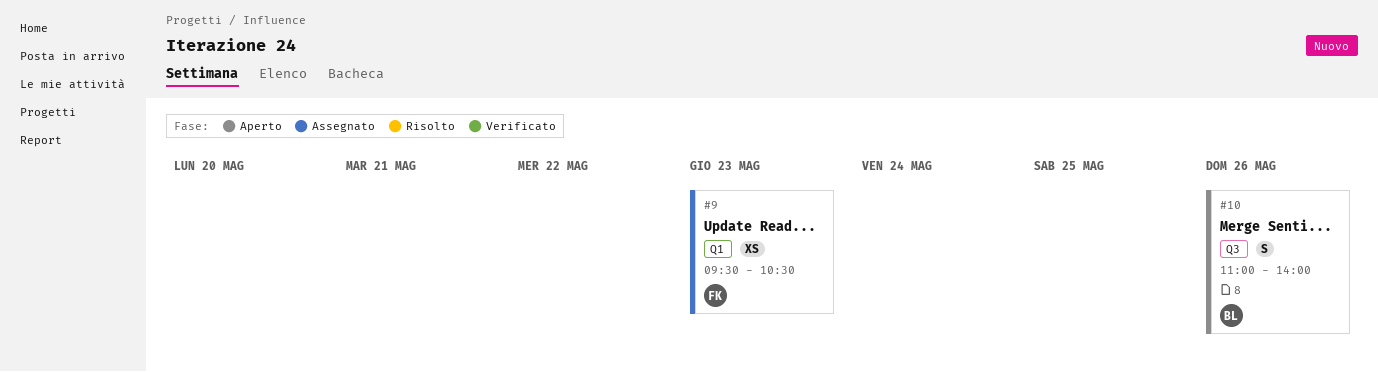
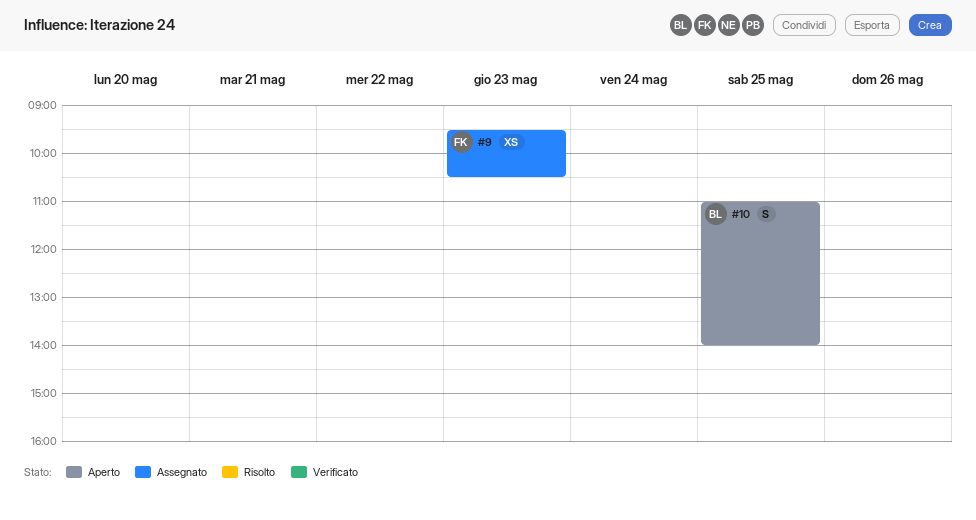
#10, day: May 26 -> May 25

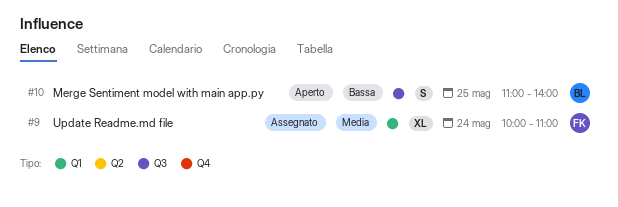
#9, estimate: XS -> XL
#9, day: May 23 -> May 24
#9, begins: 09:30 -> 10:00
#9, ends: 10:30 -> 11:00

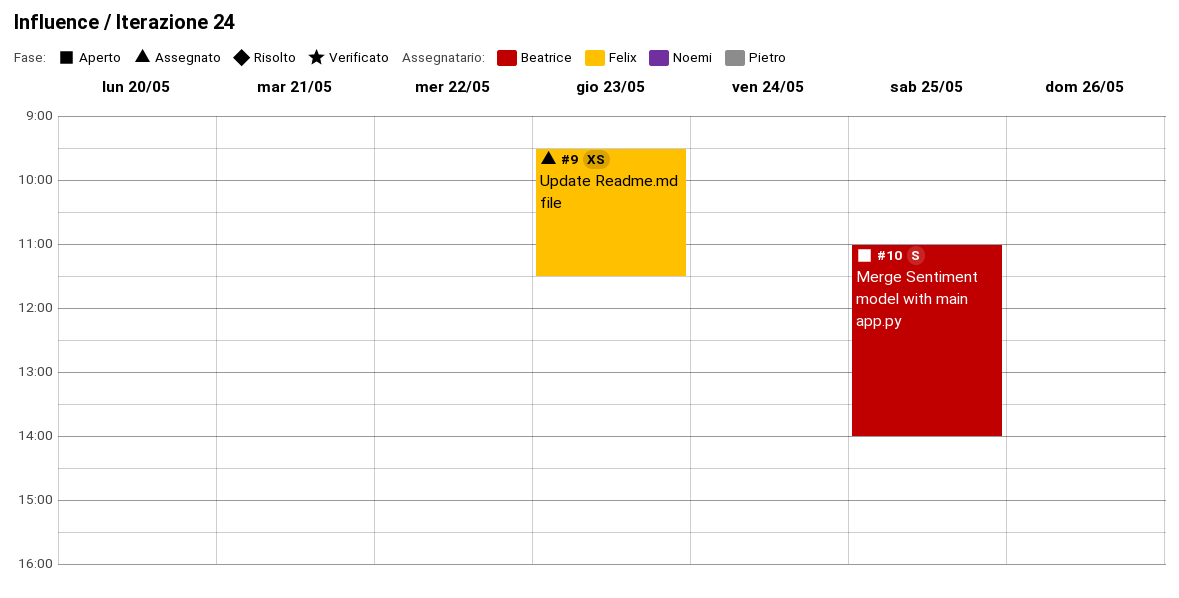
#9, estimate: XL -> XS
#9, day: May 24 -> May 23
#9, begins: 10:00 -> 09:30
#9, ends: 11:00 -> 11:30

